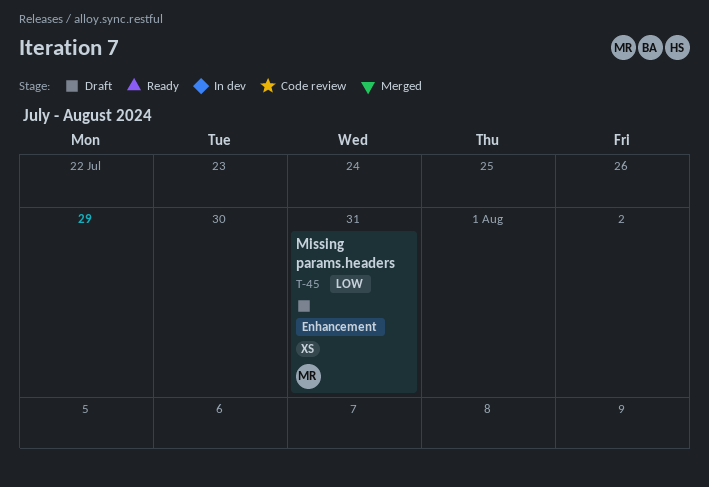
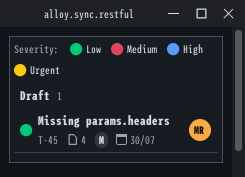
T-45, estimate: XS -> M
T-45, due: Jul 31 -> Jul 30

